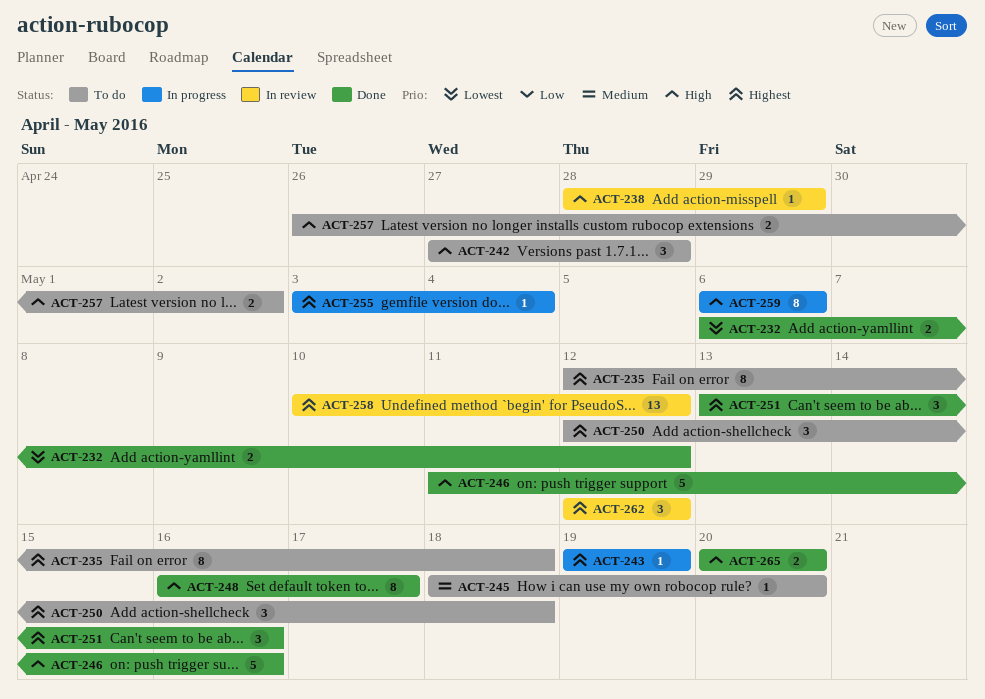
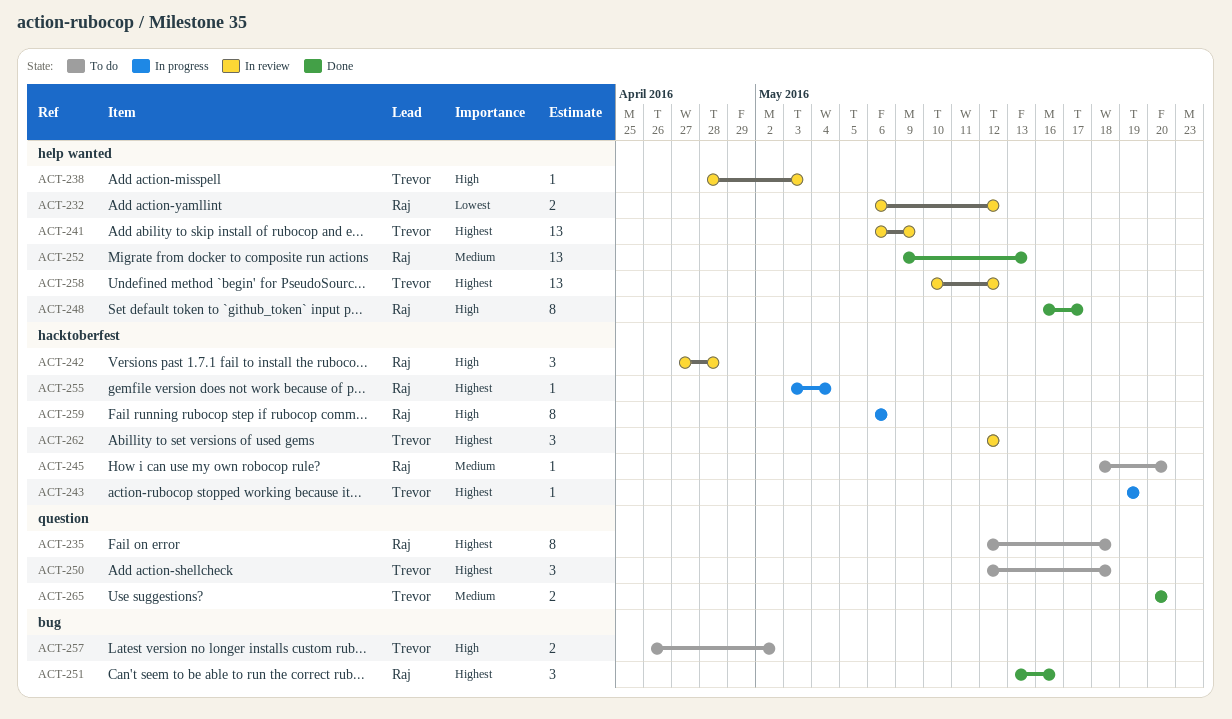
ACT-232, status: Done -> In review
ACT-238, due: Apr 29 -> May 3
ACT-241: none -> present
ACT-242, status: To do -> In review
ACT-246: present -> none
ACT-252: none -> present
ACT-265, priority: High -> Medium

